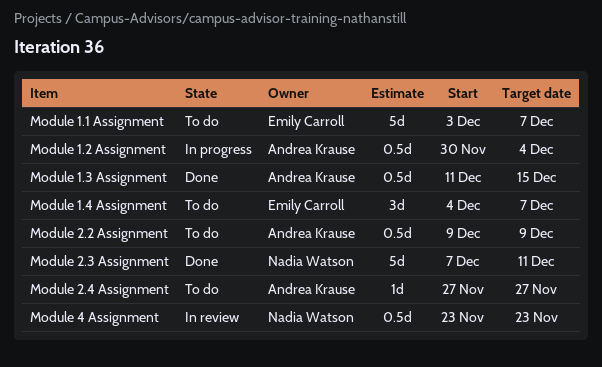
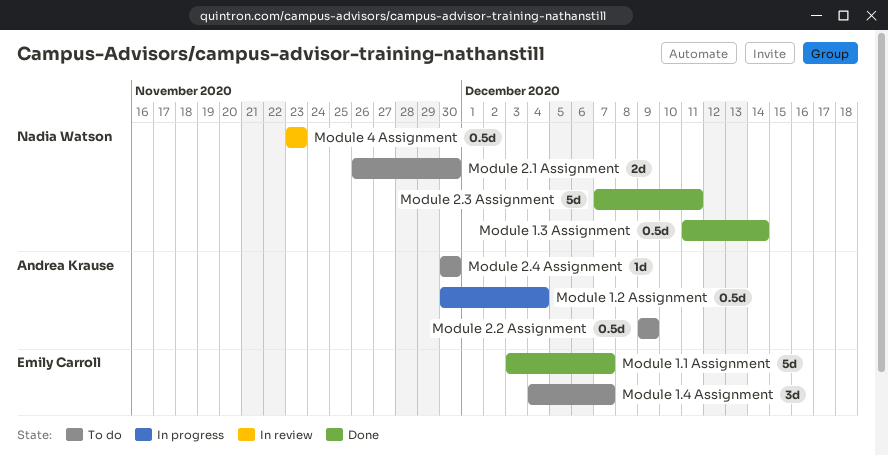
Module 1.1 Assignment, status: To do -> Done
Module 1.3 Assignment, owner: Andrea Krause -> Nadia Watson
Module 1.3 Assignment, due: Dec 15 -> Dec 14
Module 2.1 Assignment: none -> present
Module 2.4 Assignment, start: Nov 27 -> Nov 30
Module 2.4 Assignment, due: Nov 27 -> Nov 30

